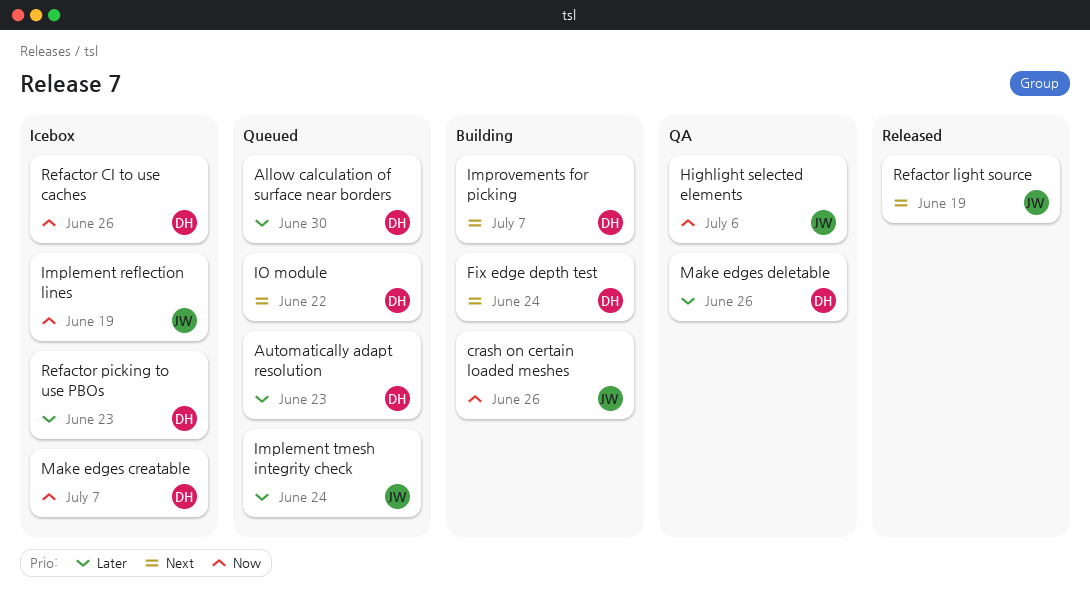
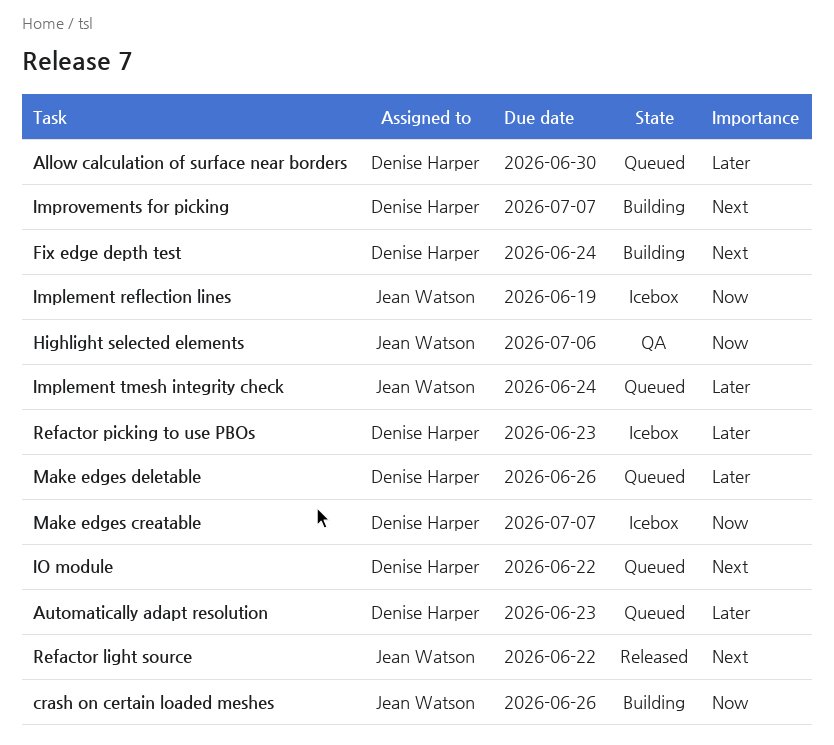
Make edges deletable, status: QA -> Queued
Refactor CI to use caches: present -> none
Refactor light source, due: Jun 19 -> Jun 22

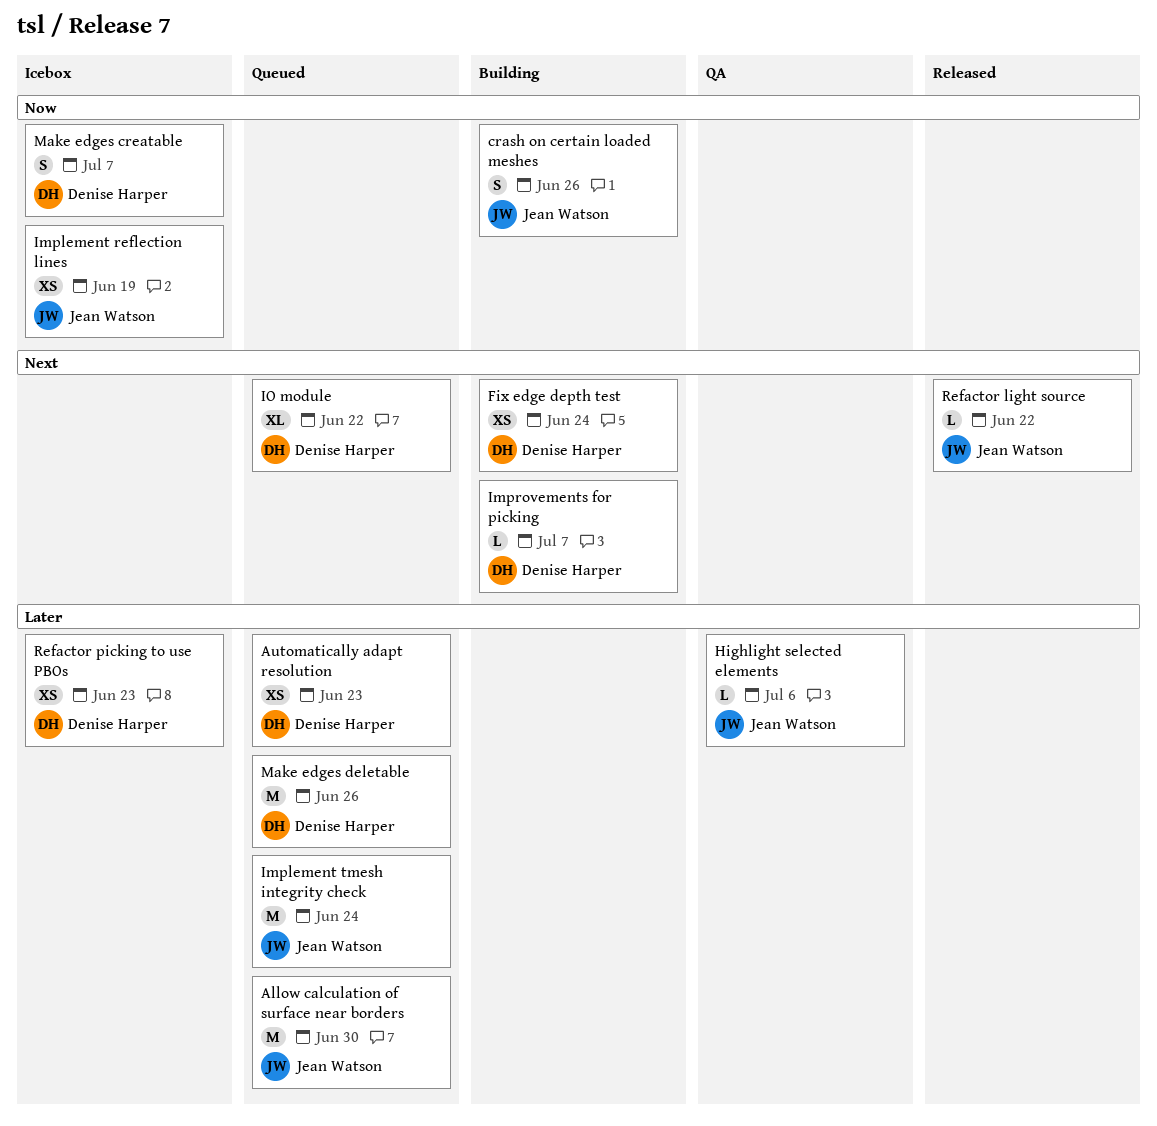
Allow calculation of surface near borders, owner: Denise Harper -> Jean Watson
Highlight selected elements, priority: Now -> Later

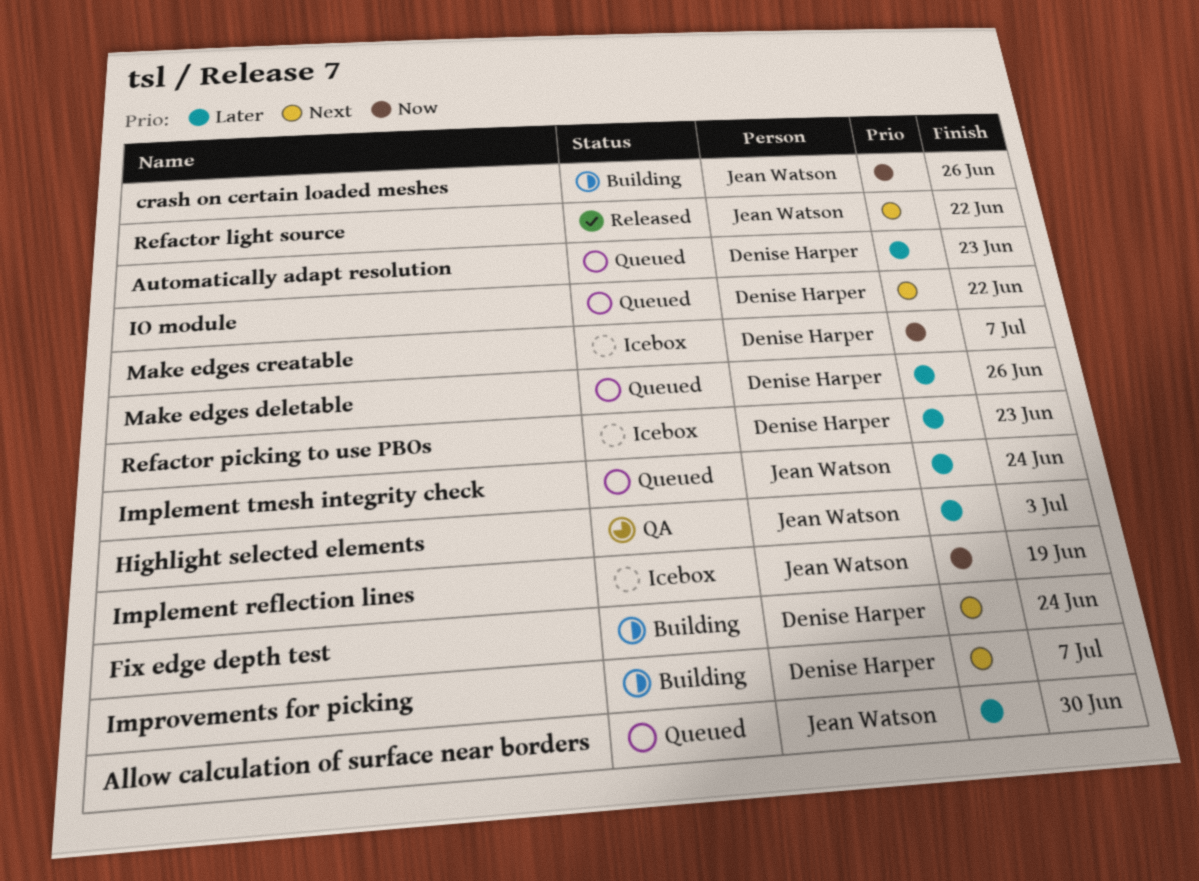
Highlight selected elements, due: Jul 6 -> Jul 3

